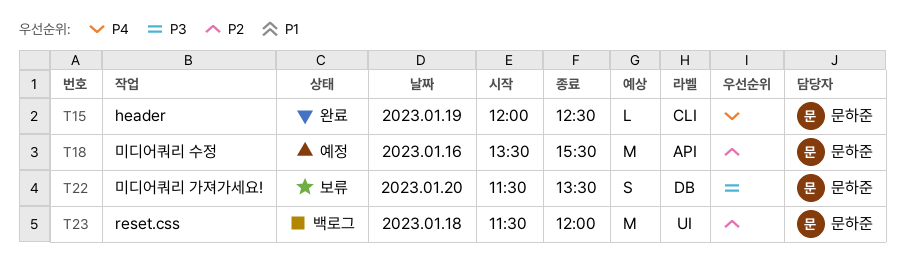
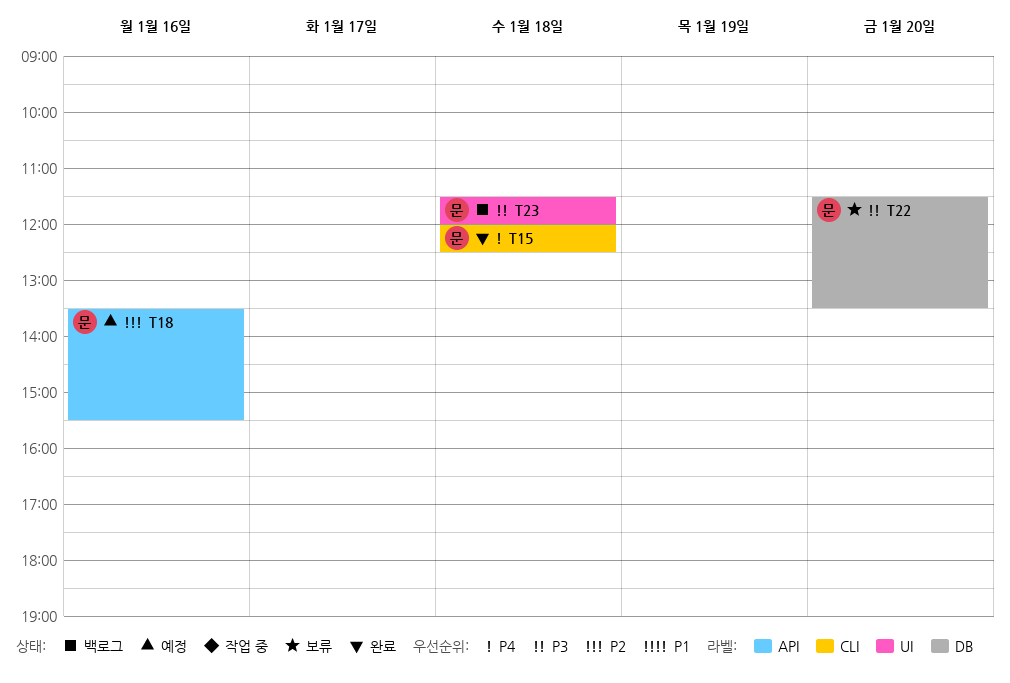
T15, day: Jan 19 -> Jan 18
T23, priority: P2 -> P3

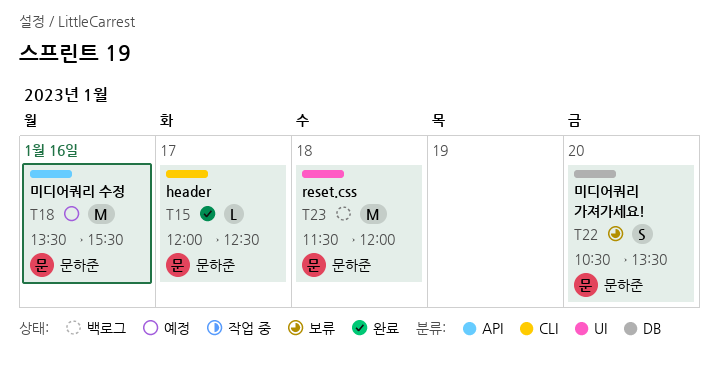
T15, day: Jan 18 -> Jan 17
T22, begins: 11:30 -> 10:30

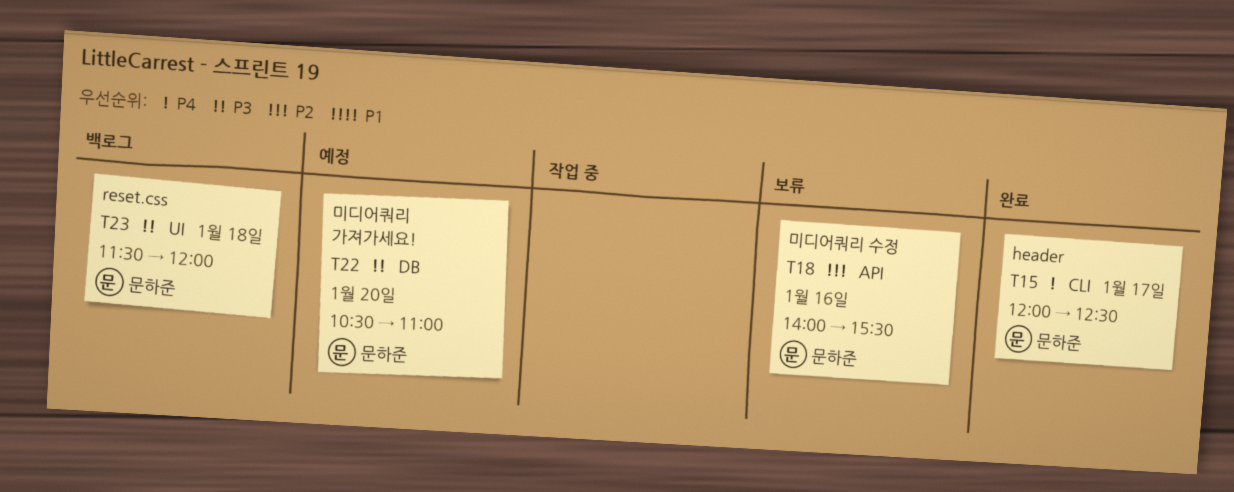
T18, status: 예정 -> 보류
T18, begins: 13:30 -> 14:00
T22, status: 보류 -> 예정
T22, ends: 13:30 -> 11:00

